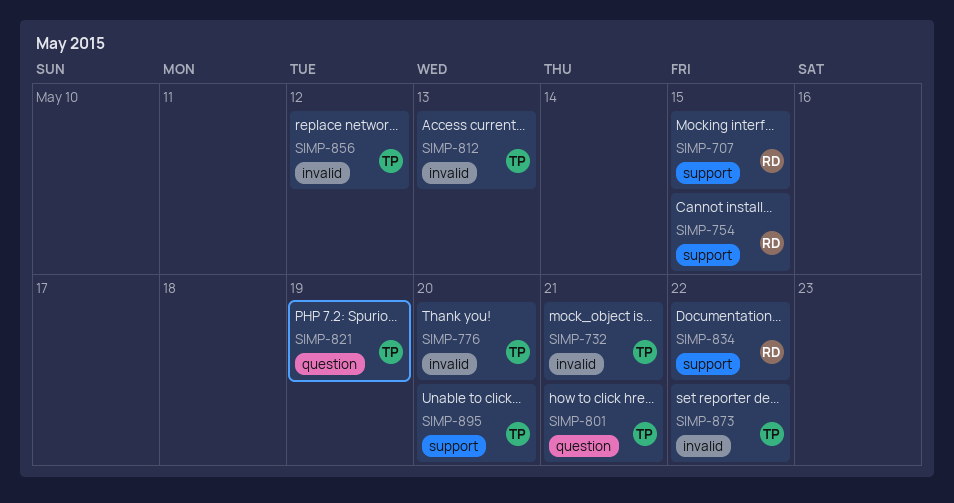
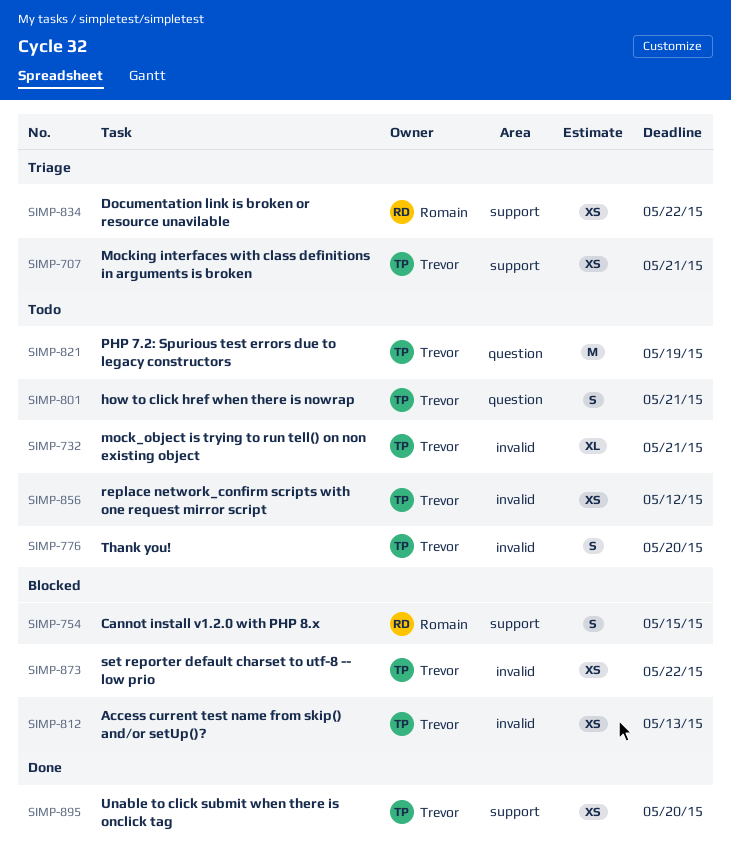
SIMP-707, owner: Romain -> Trevor
SIMP-707, due: May 15 -> May 21

